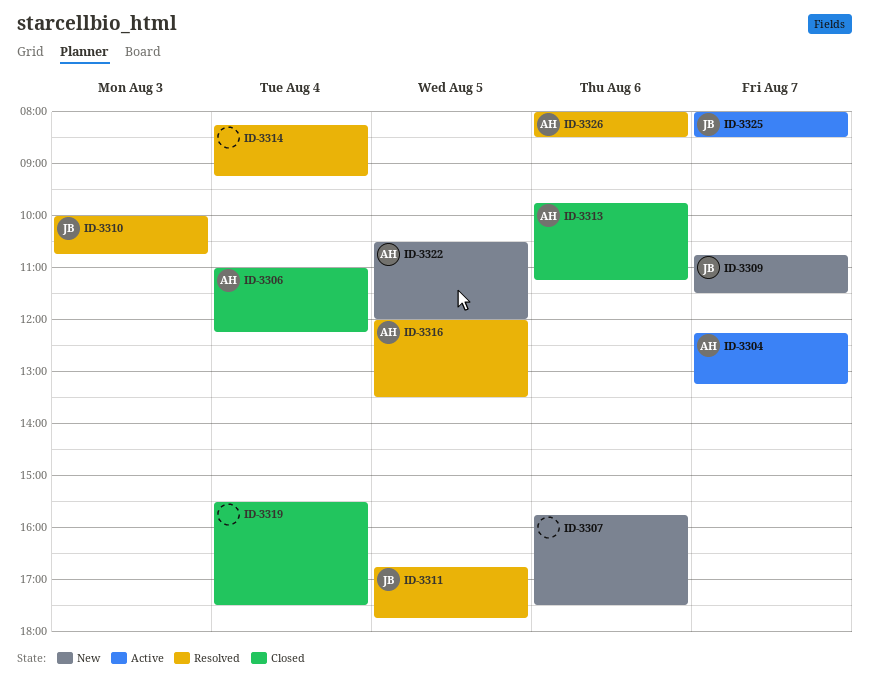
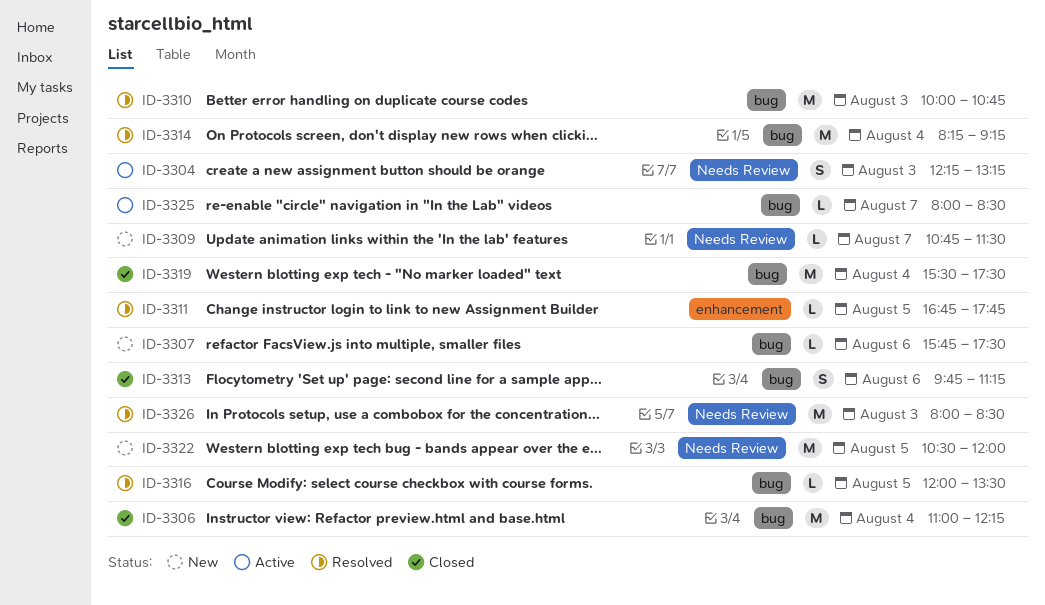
ID-3304, day: Aug 7 -> Aug 3
ID-3326, day: Aug 6 -> Aug 3

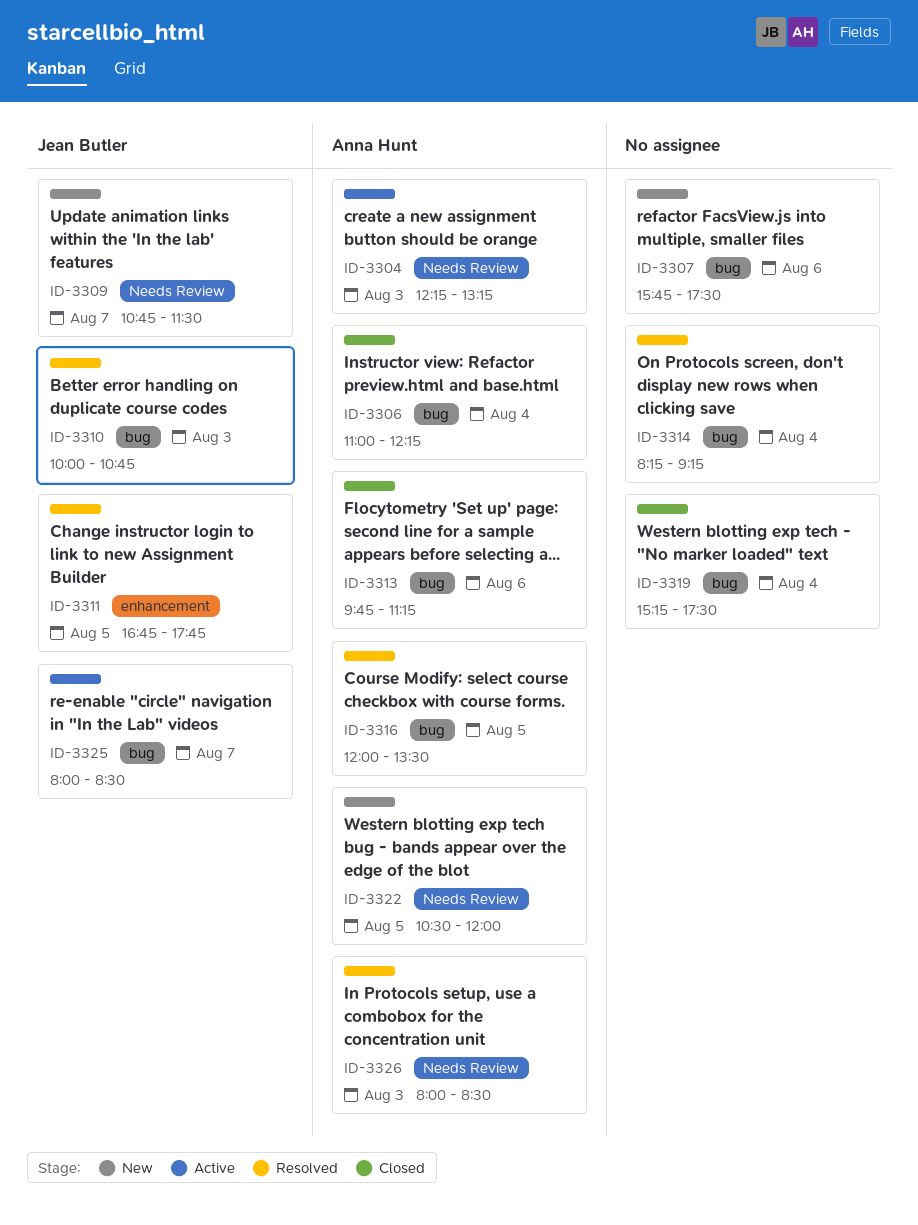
ID-3319, begins: 15:30 -> 15:15

